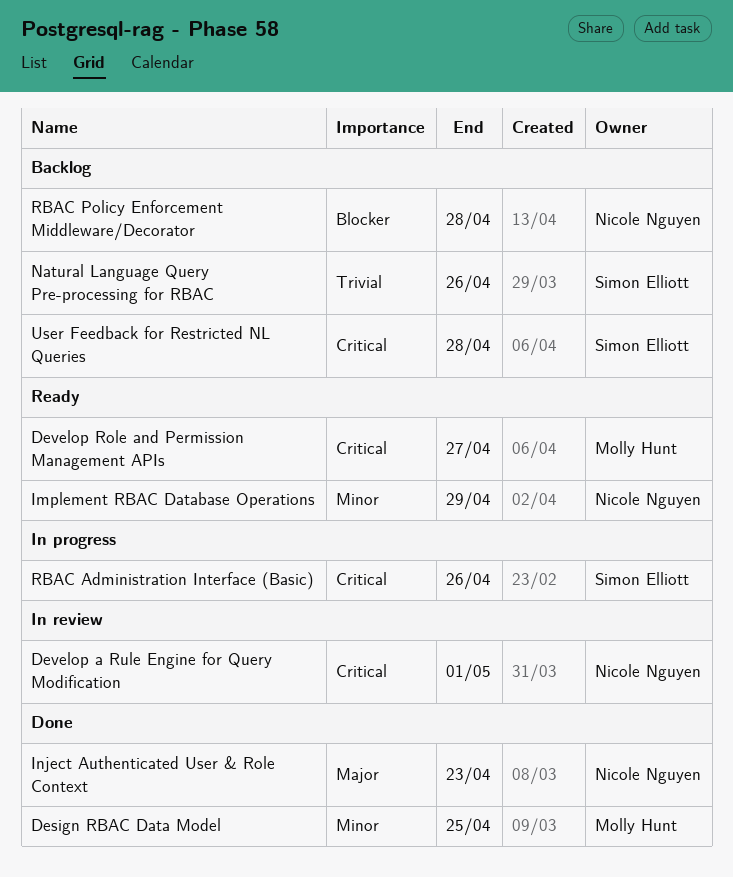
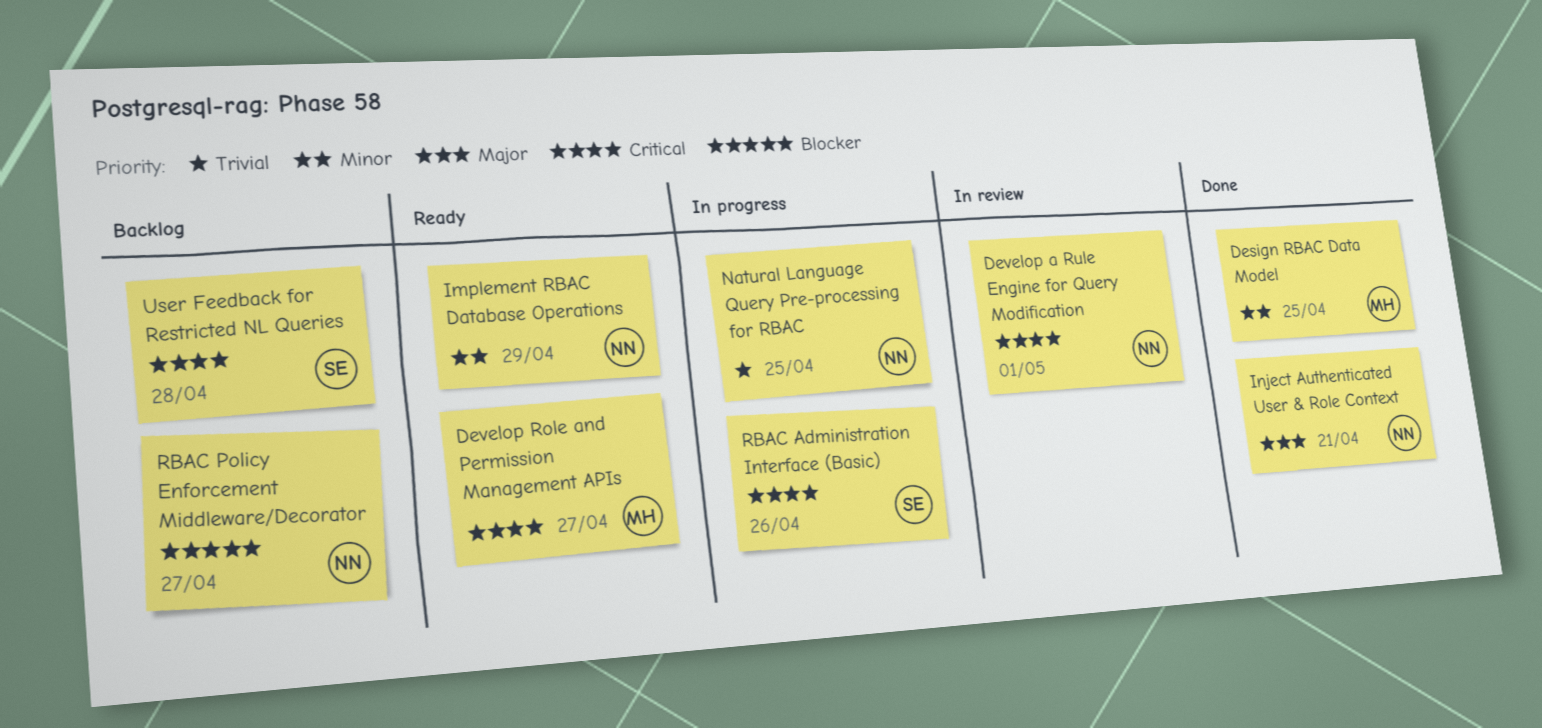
Inject Authenticated User & Role Context, due: Apr 23 -> Apr 21
Natural Language Query Pre-processing for RBAC, status: Backlog -> In progress
Natural Language Query Pre-processing for RBAC, owner: Simon Elliott -> Nicole Nguyen
Natural Language Query Pre-processing for RBAC, due: Apr 26 -> Apr 25
RBAC Policy Enforcement Middleware/Decorator, due: Apr 28 -> Apr 27

